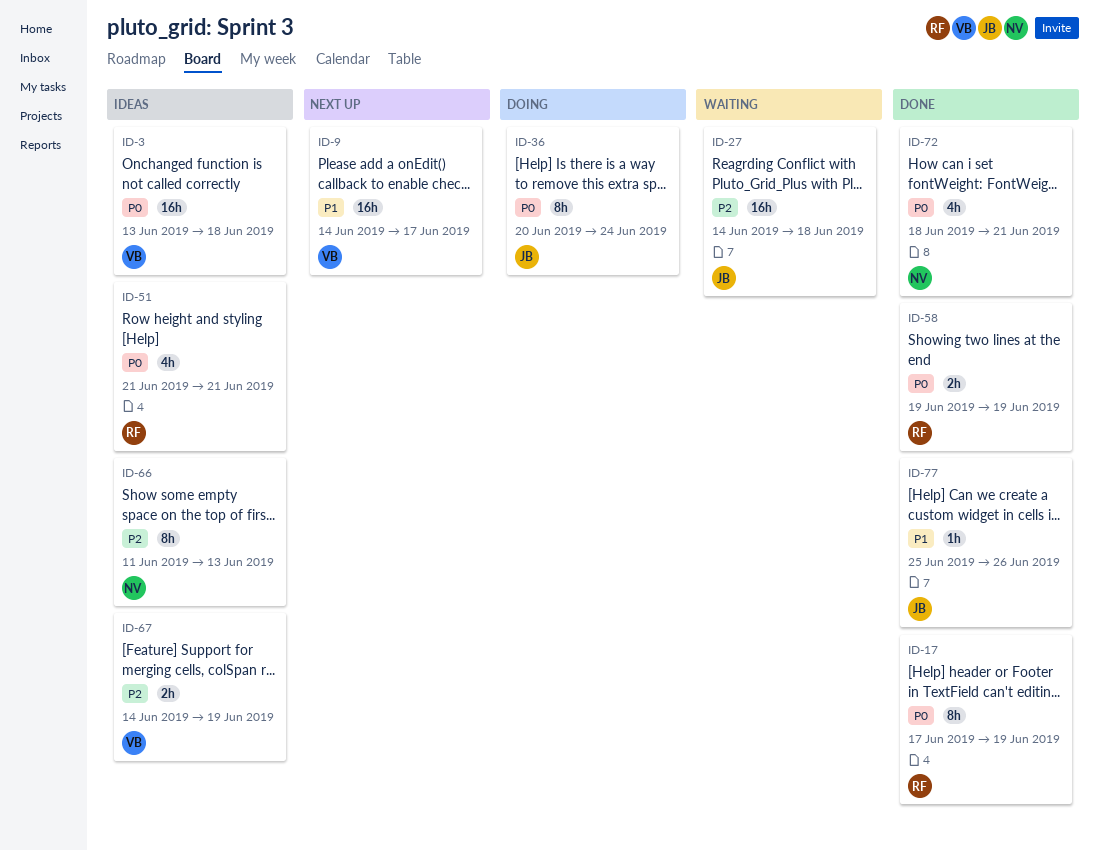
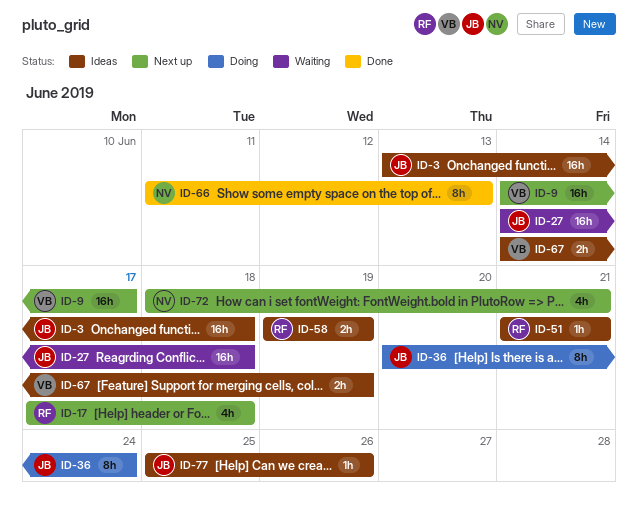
ID-3, owner: VB -> JB
ID-17, status: Done -> Next up
ID-17, estimate: 8h -> 4h
ID-17, due: Jun 19 -> Jun 18
ID-51, estimate: 4h -> 1h
ID-58, status: Done -> Ideas
ID-66, status: Ideas -> Done
ID-72, status: Done -> Next up
ID-77, status: Done -> Ideas

